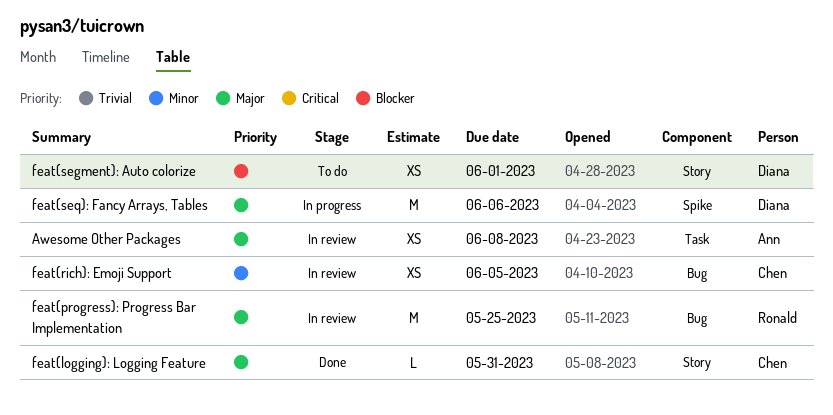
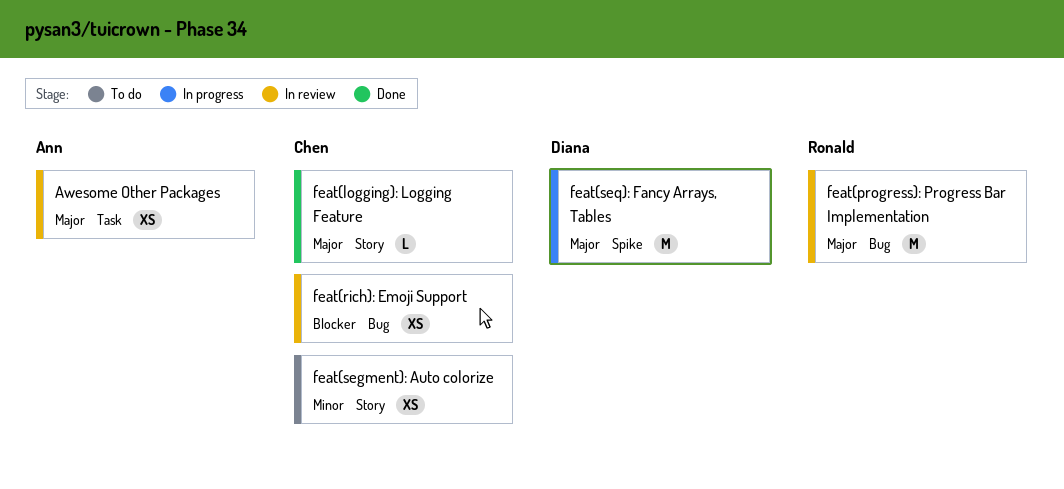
feat(rich): Emoji Support, priority: Minor -> Blocker
feat(segment): Auto colorize, owner: Diana -> Chen
feat(segment): Auto colorize, priority: Blocker -> Minor

